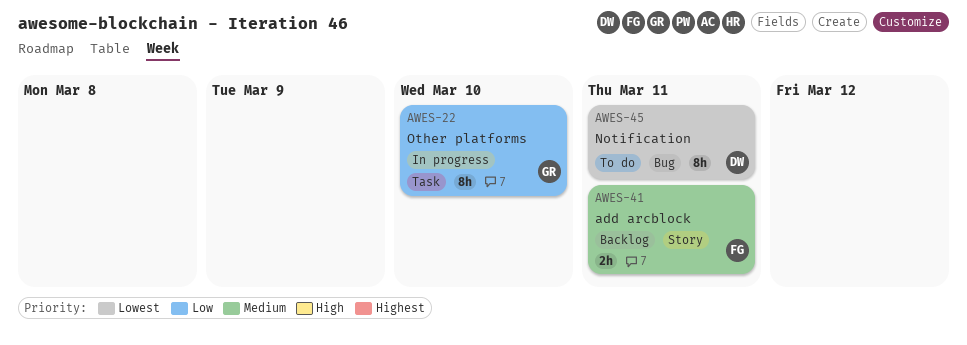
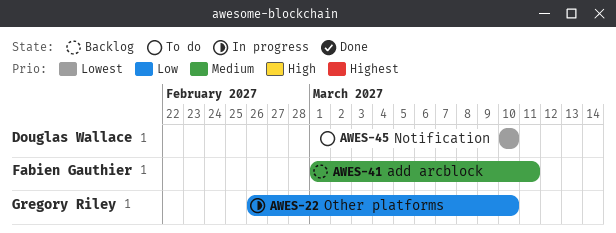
AWES-45, due: Mar 11 -> Mar 10

